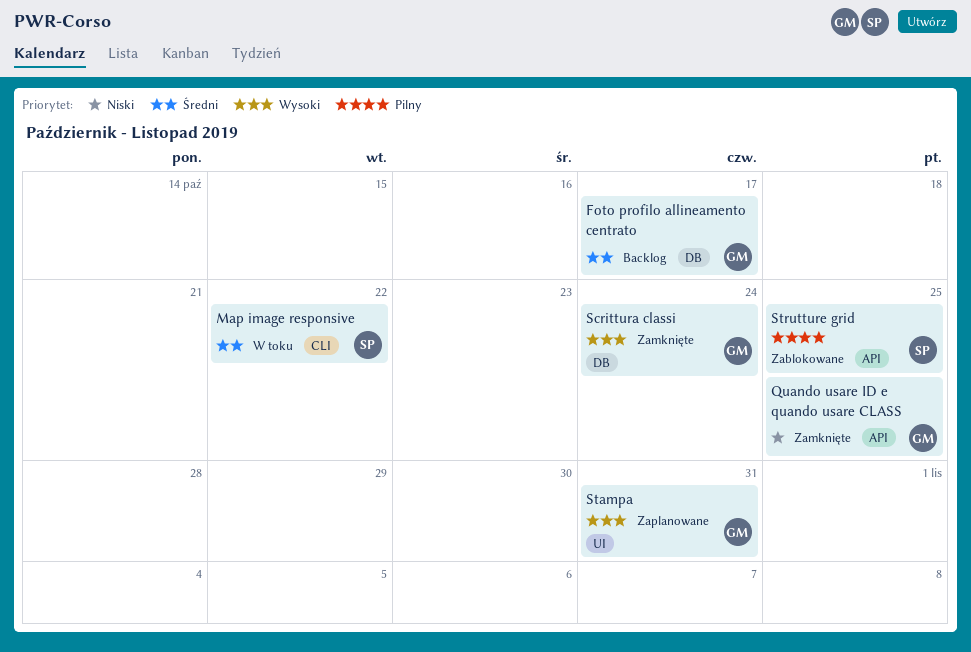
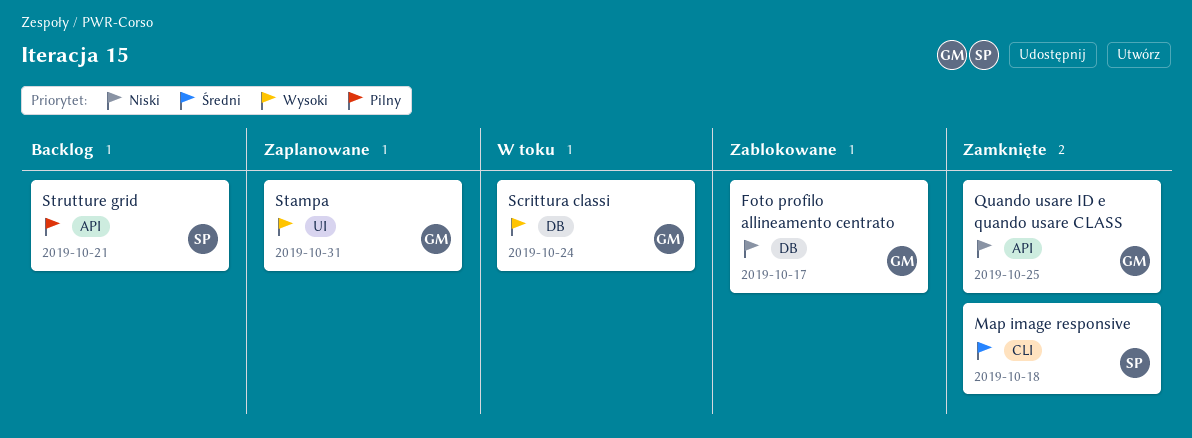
Foto profilo allineamento centrato, status: Backlog -> Zablokowane
Foto profilo allineamento centrato, priority: Średni -> Niski
Map image responsive, status: W toku -> Zamknięte
Map image responsive, due: Oct 22 -> Oct 18
Scrittura classi, status: Zamknięte -> W toku
Strutture grid, status: Zablokowane -> Backlog
Strutture grid, due: Oct 25 -> Oct 21

